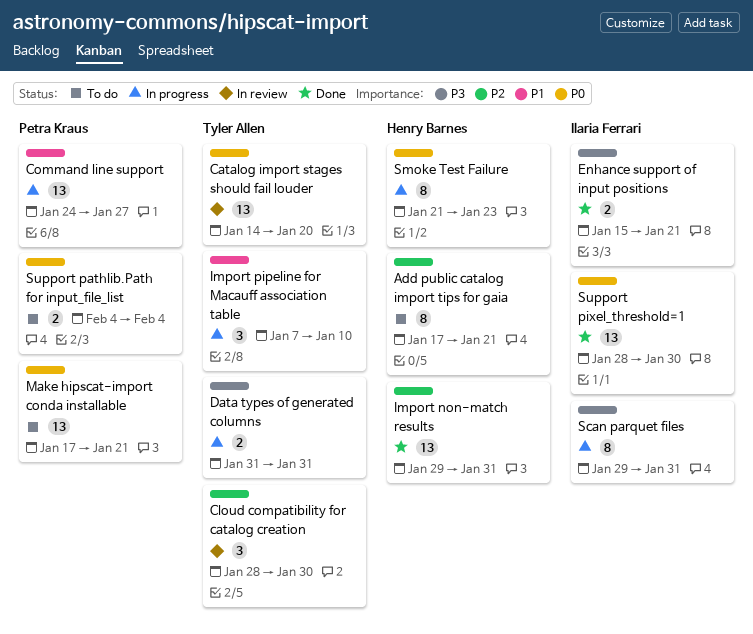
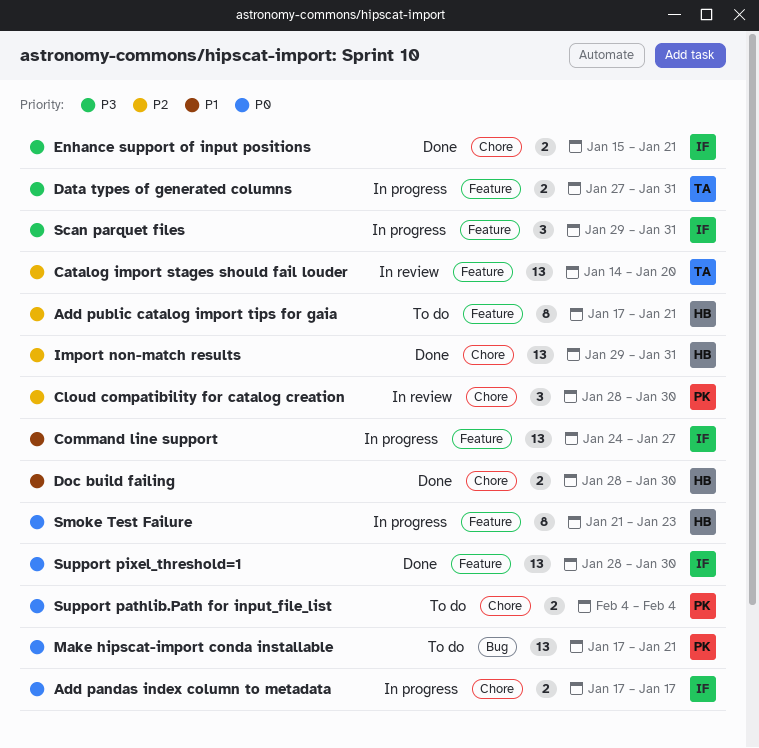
Add pandas index column to metadata: none -> present
Catalog import stages should fail louder, priority: P0 -> P2
Cloud compatibility for catalog creation, owner: Tyler Allen -> Petra Kraus
Command line support, owner: Petra Kraus -> Ilaria Ferrari
Data types of generated columns, start: Jan 31 -> Jan 27
Doc build failing: none -> present
Import pipeline for Macauff association table: present -> none
Scan parquet files, estimate: 8 -> 3

